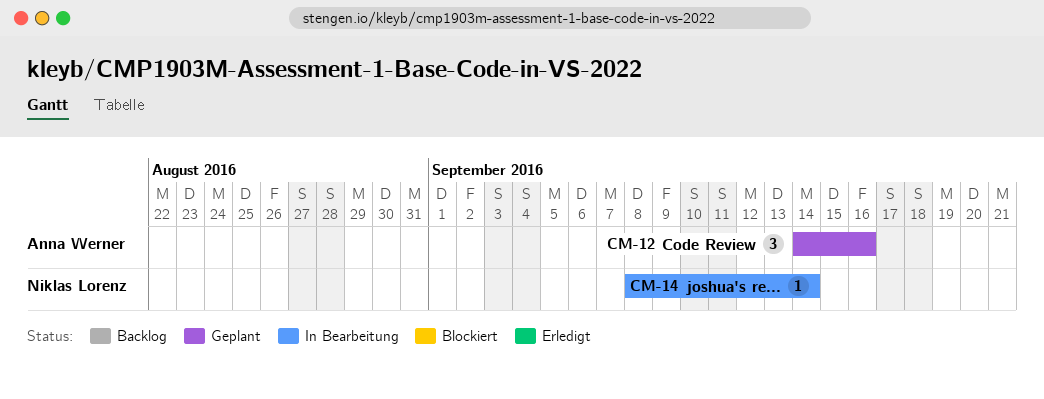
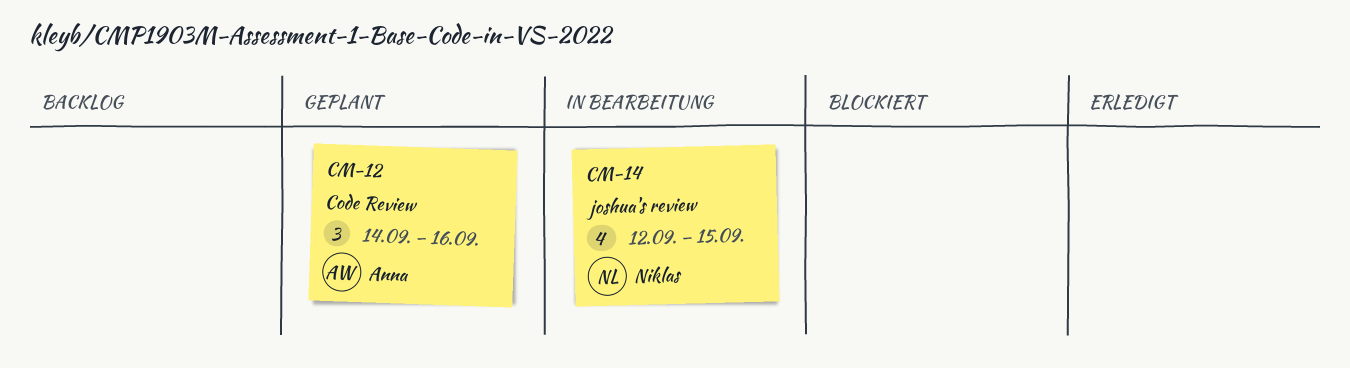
CM-14, estimate: 1 -> 4
CM-14, start: Sep 8 -> Sep 12
CM-14, due: Sep 14 -> Sep 15

